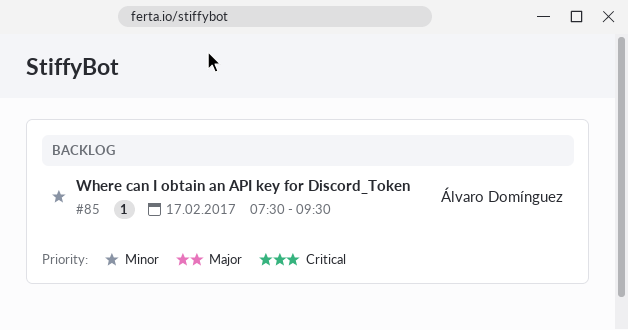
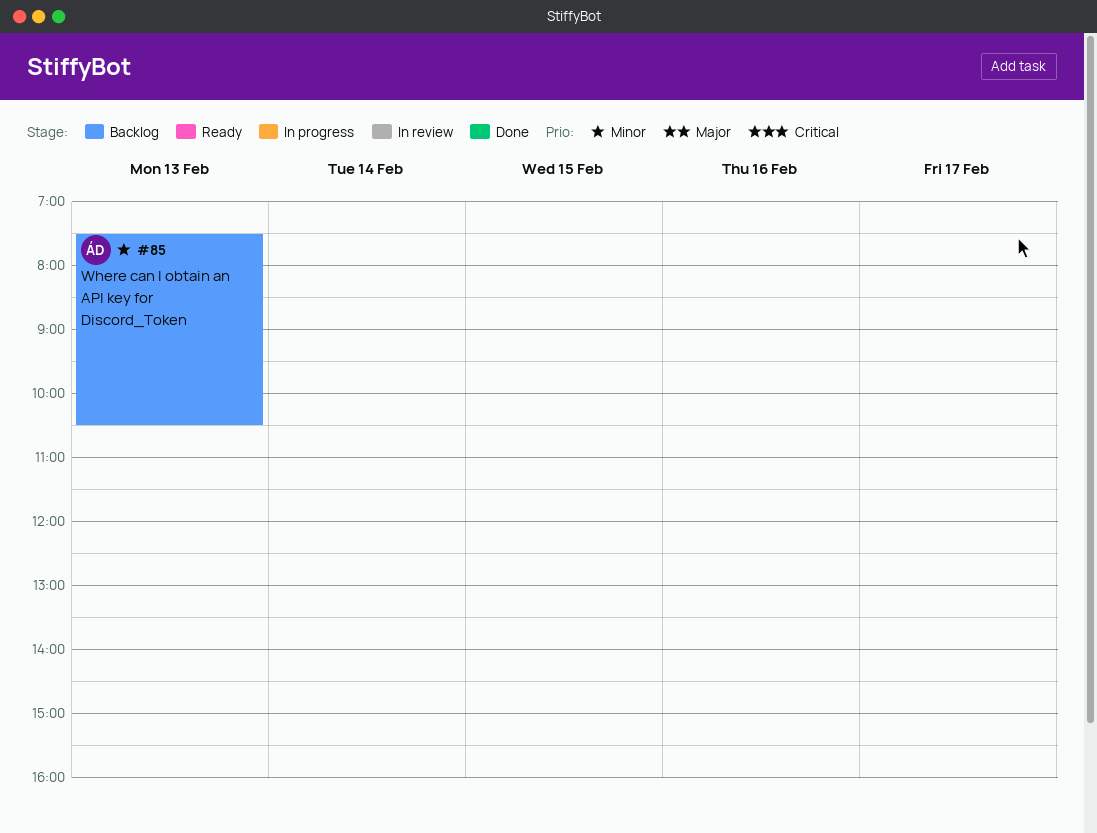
#85, day: Feb 17 -> Feb 13
#85, ends: 09:30 -> 10:30

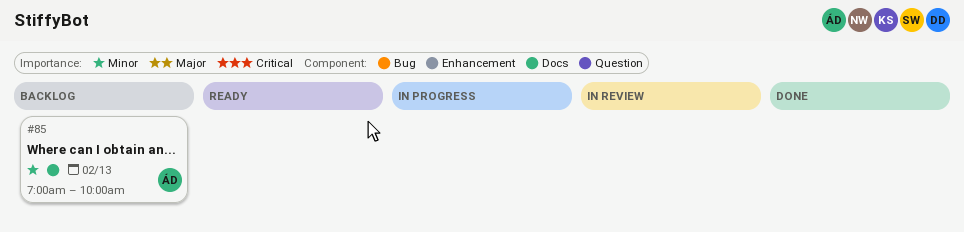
#85, begins: 07:30 -> 07:00
#85, ends: 10:30 -> 10:00

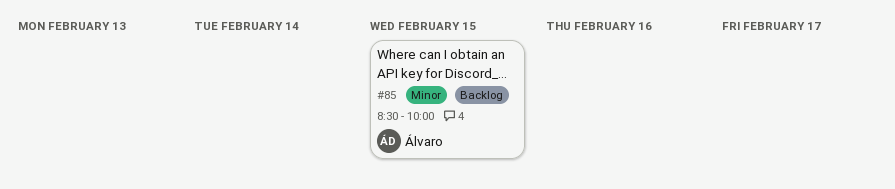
#85, day: Feb 13 -> Feb 15
#85, begins: 07:00 -> 08:30

